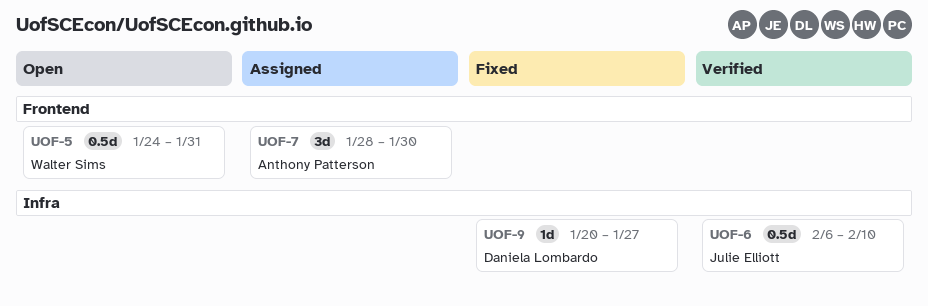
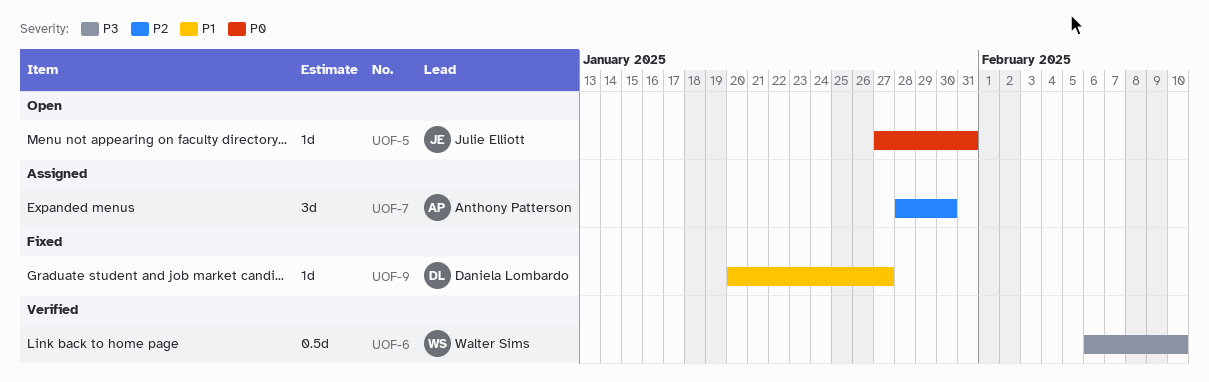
UOF-5, owner: Walter Sims -> Julie Elliott
UOF-5, estimate: 0.5d -> 1d
UOF-5, start: Jan 24 -> Jan 27
UOF-6, owner: Julie Elliott -> Walter Sims

